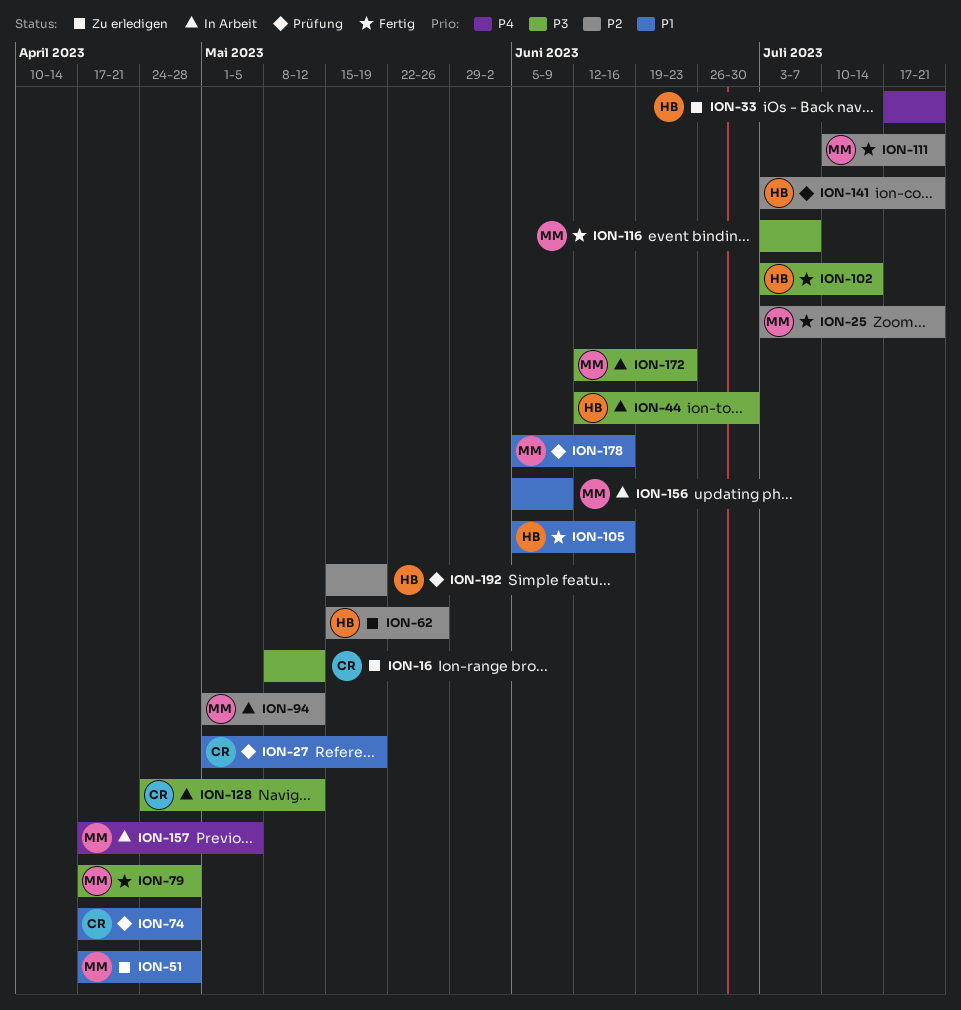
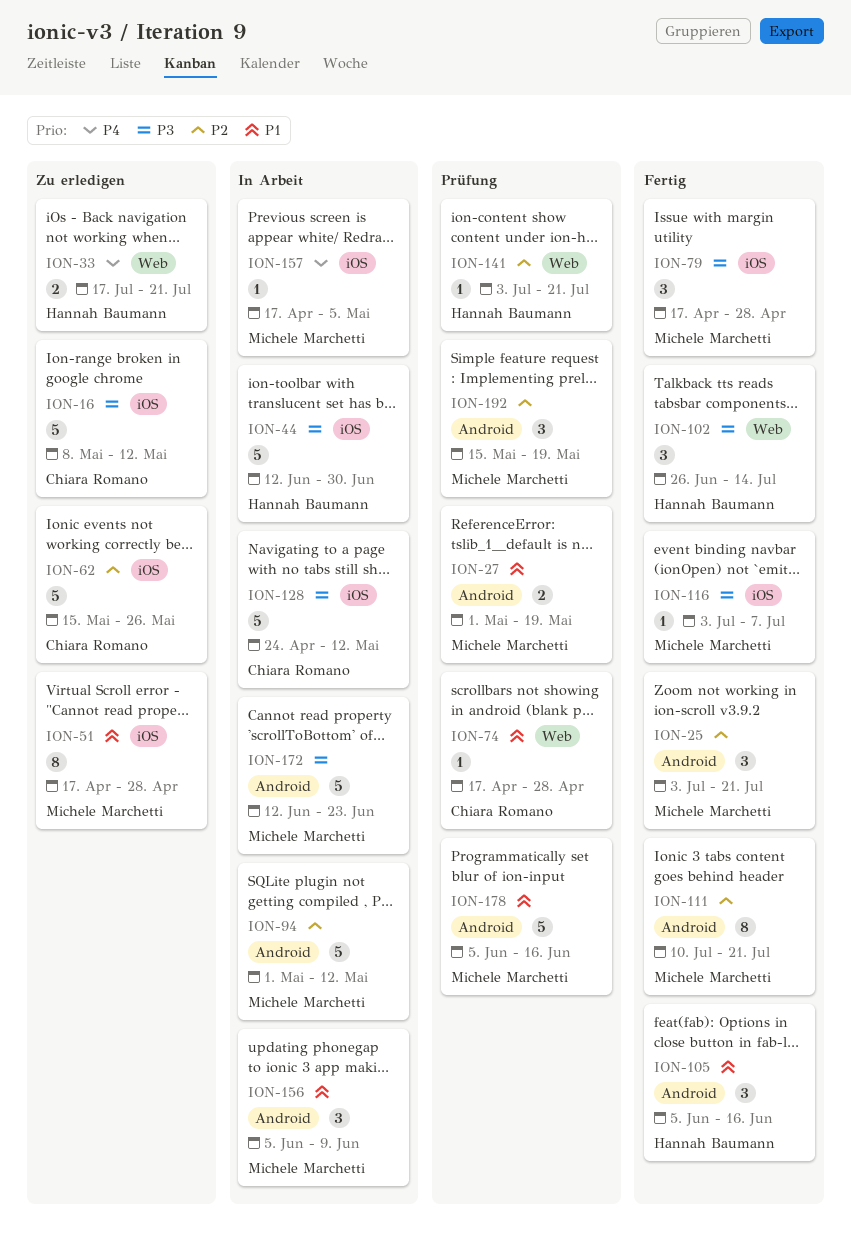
ION-27, owner: Chiara Romano -> Michele Marchetti
ION-62, owner: Hannah Baumann -> Chiara Romano
ION-102, start: Jul 3 -> Jun 26
ION-192, owner: Hannah Baumann -> Michele Marchetti

